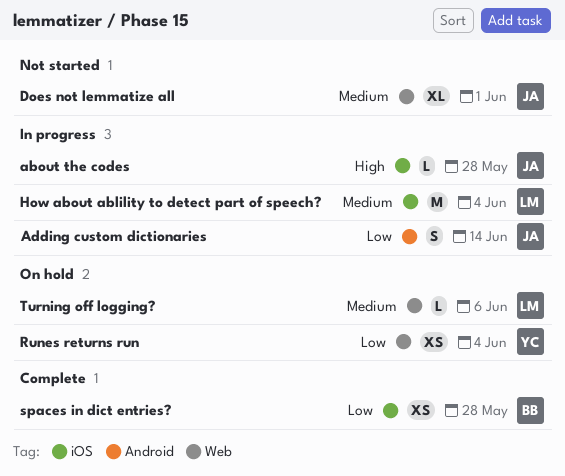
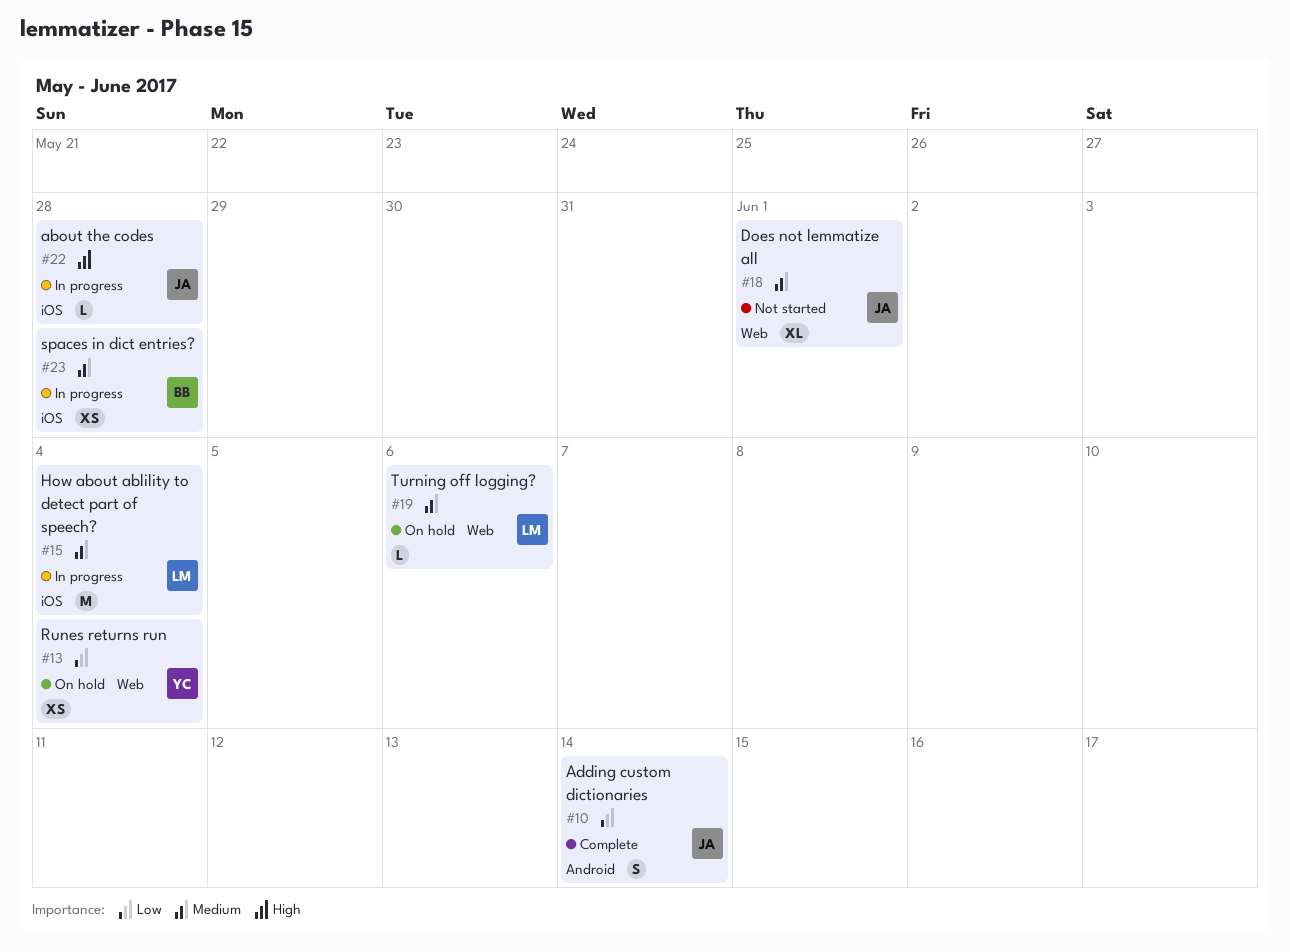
Adding custom dictionaries, status: In progress -> Complete
spaces in dict entries?, status: Complete -> In progress
spaces in dict entries?, priority: Low -> Medium

